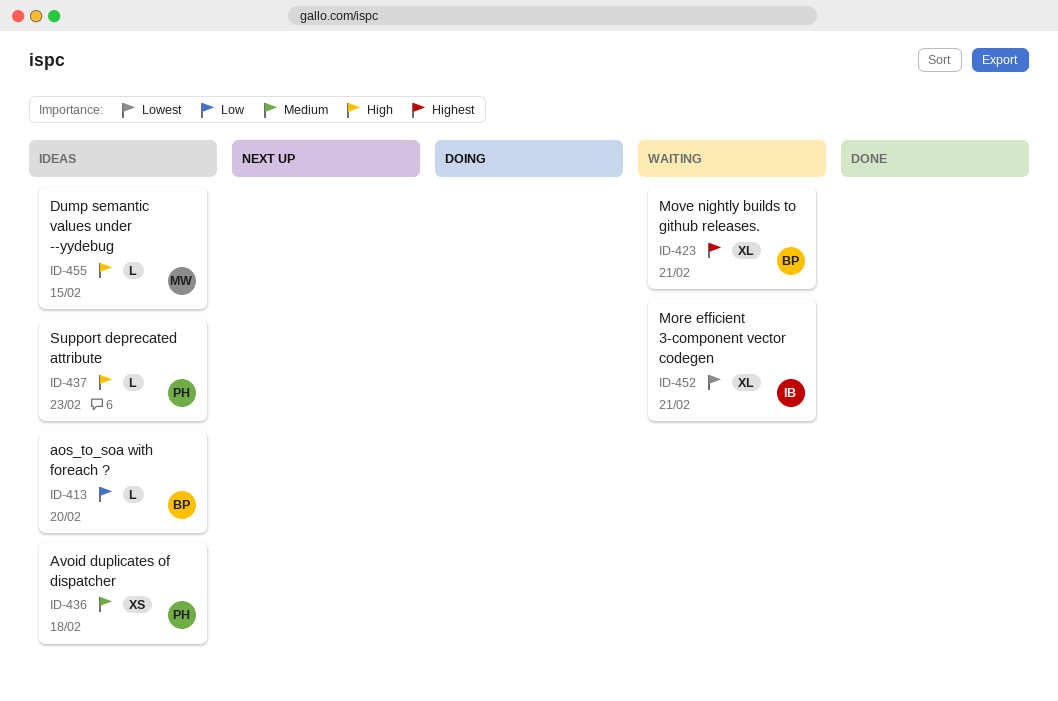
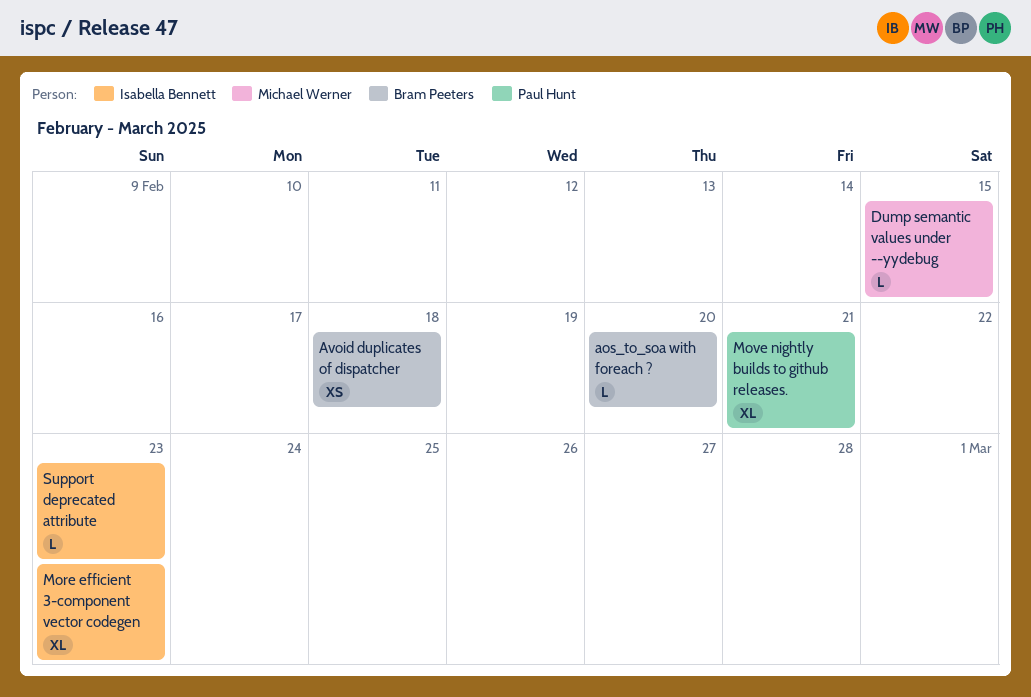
Avoid duplicates of dispatcher, owner: Paul Hunt -> Bram Peeters
More efficient 3-component vector codegen, due: Feb 21 -> Feb 23
Move nightly builds to github releases., owner: Bram Peeters -> Paul Hunt
Support deprecated attribute, owner: Paul Hunt -> Isabella Bennett

